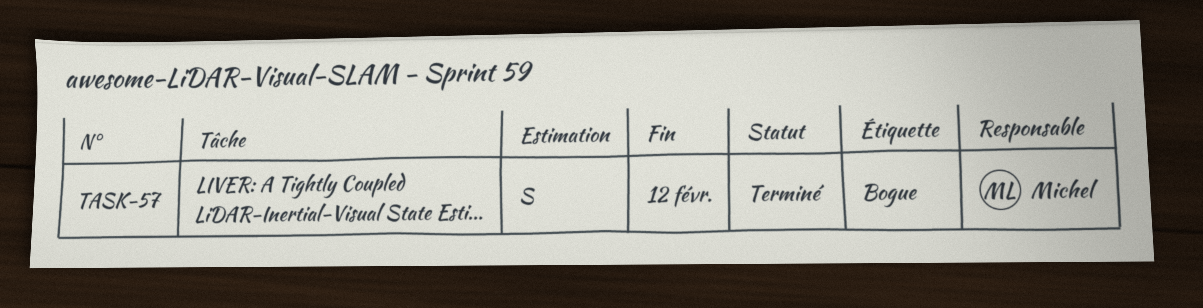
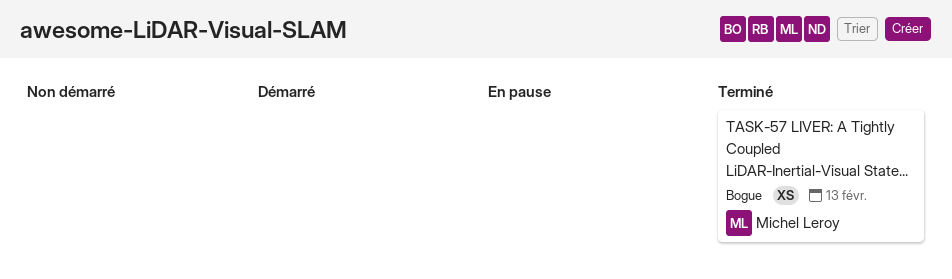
TASK-57, estimate: S -> XS
TASK-57, due: Feb 12 -> Feb 13

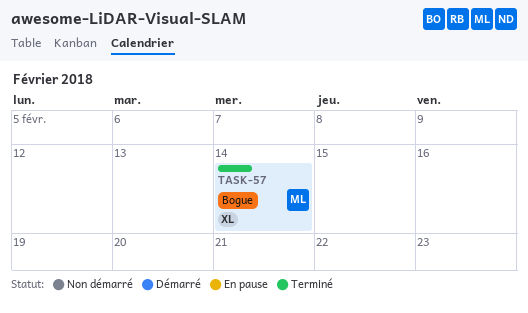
TASK-57, estimate: XS -> XL
TASK-57, due: Feb 13 -> Feb 14

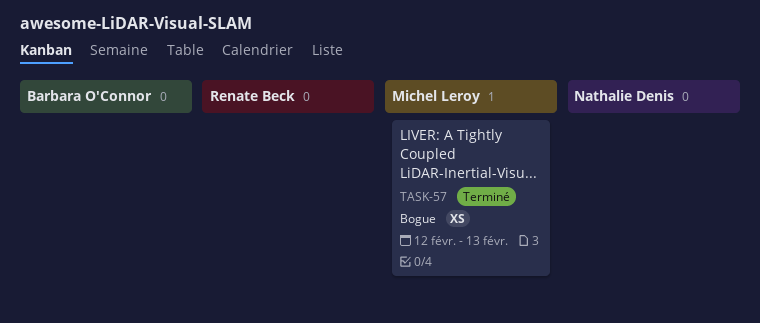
TASK-57, estimate: XL -> XS
TASK-57, due: Feb 14 -> Feb 13

